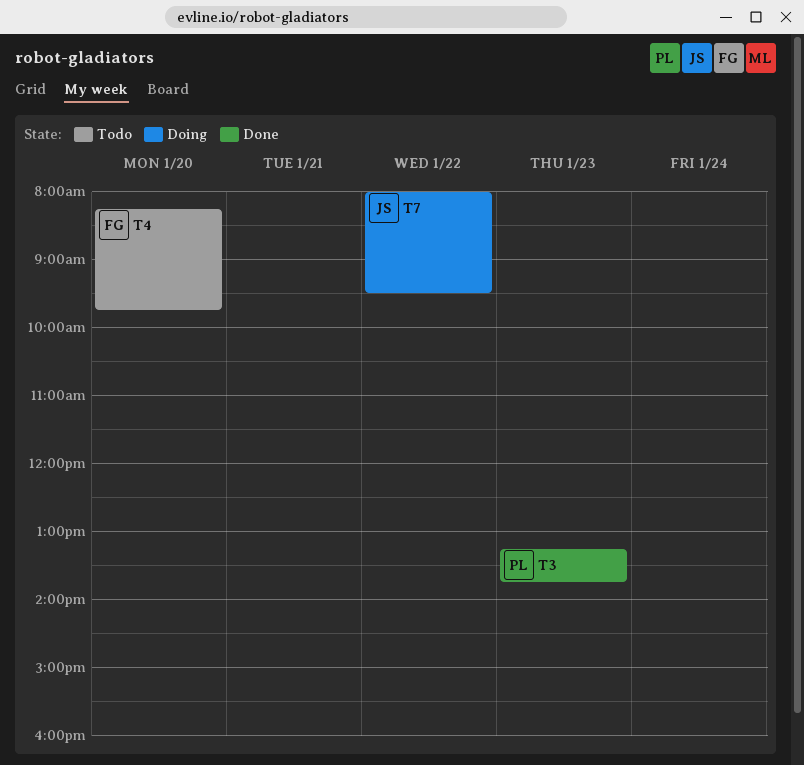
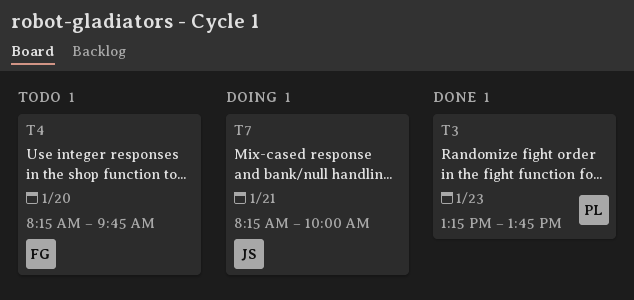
T7, day: Jan 22 -> Jan 21
T7, begins: 08:00 -> 08:15
T7, ends: 09:30 -> 10:00

